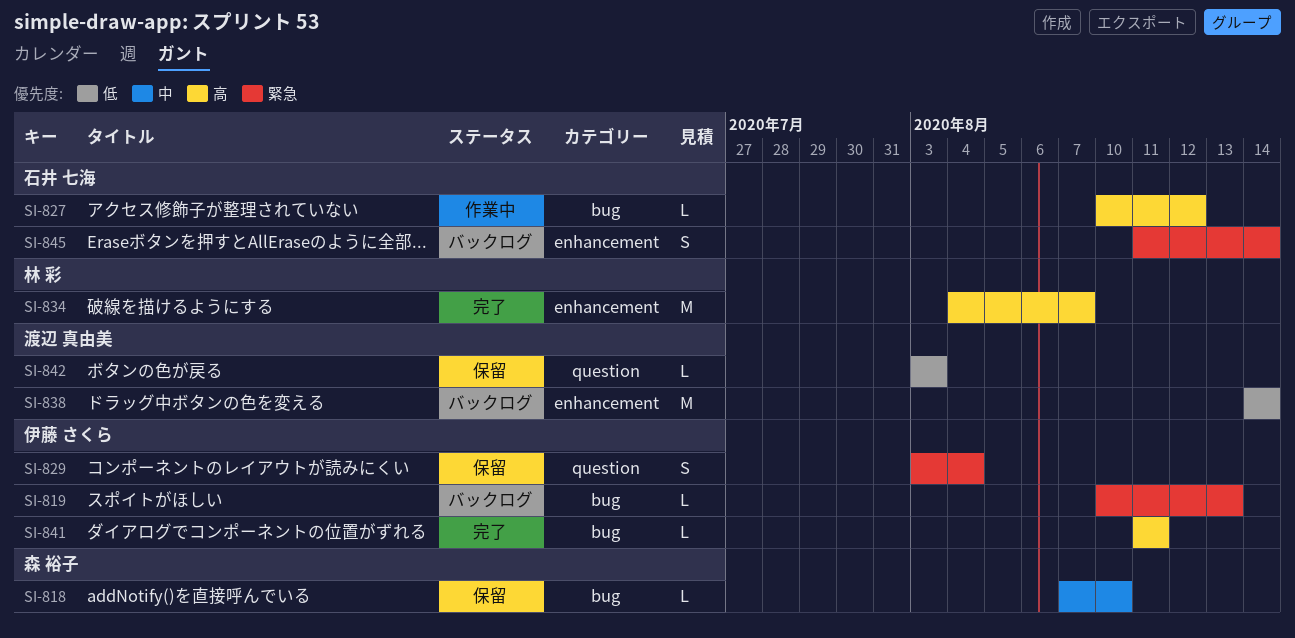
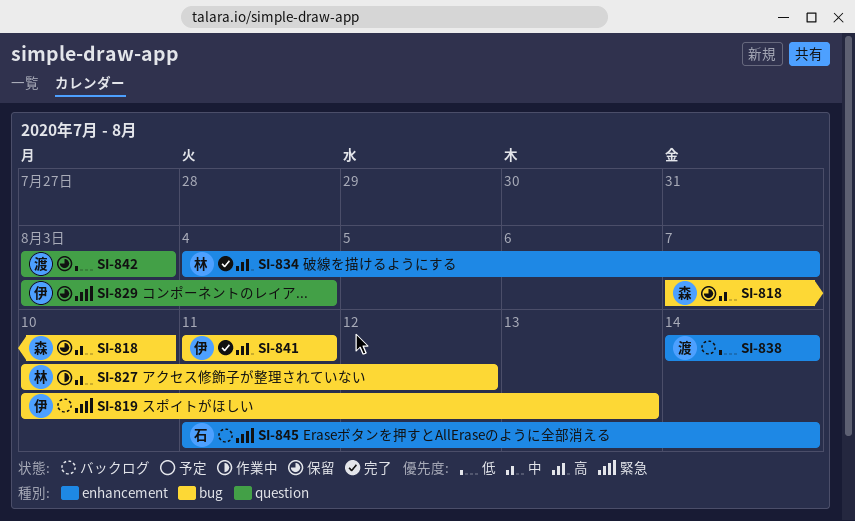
SI-827, owner: 石井 七海 -> 林 彩
SI-827, priority: 高 -> 中

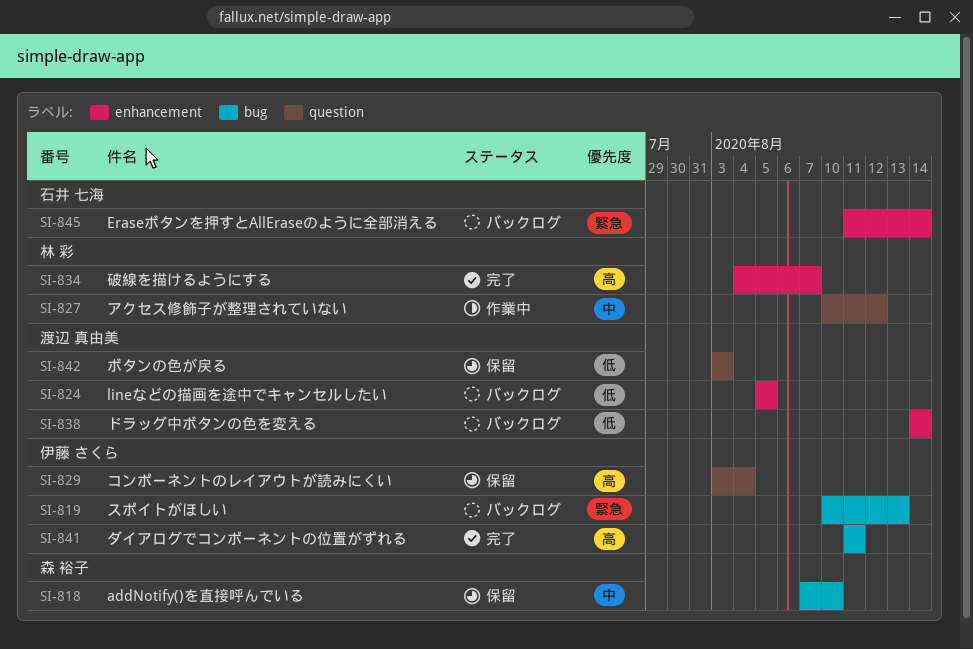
SI-824: none -> present
SI-827, label: bug -> question
SI-829, priority: 緊急 -> 高

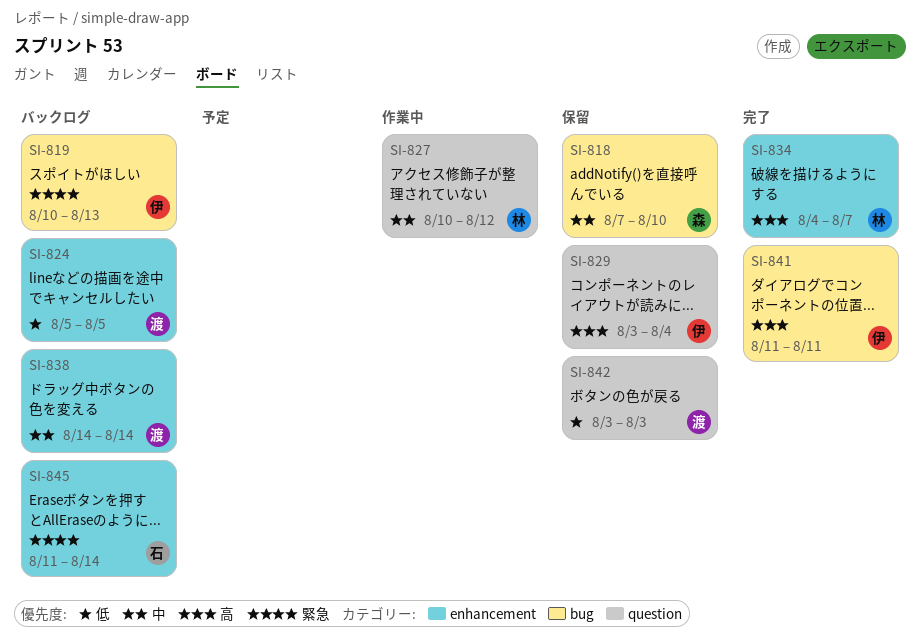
SI-838, priority: 低 -> 中

